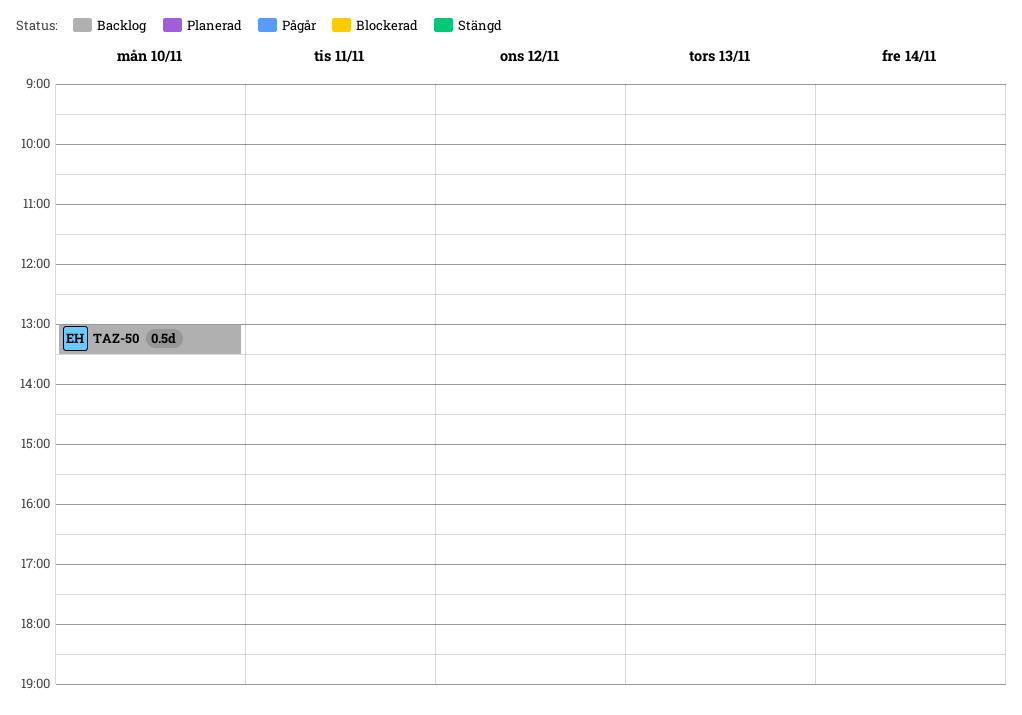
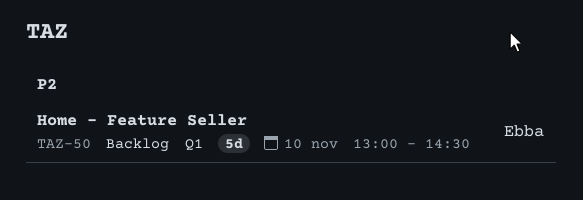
TAZ-50, estimate: 0.5d -> 5d
TAZ-50, ends: 13:30 -> 14:30

